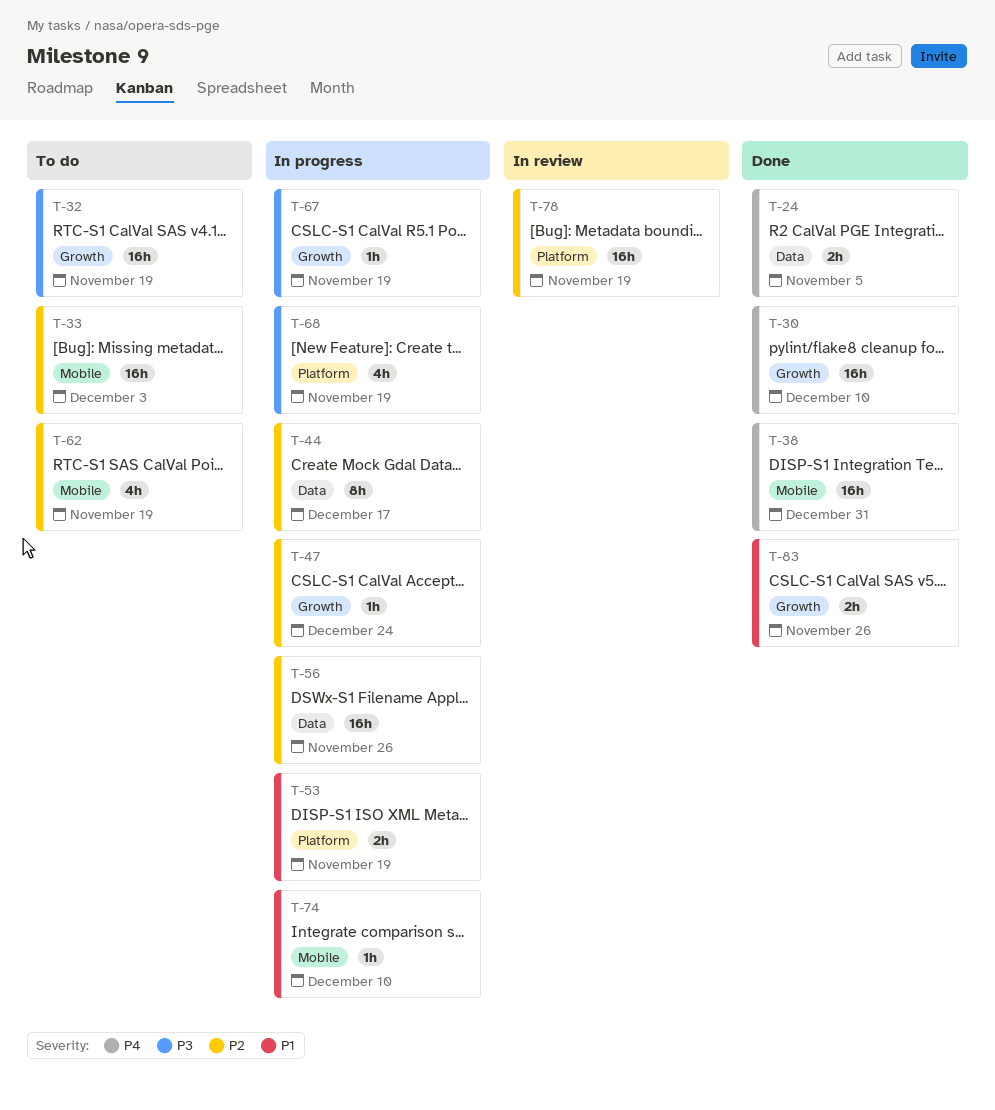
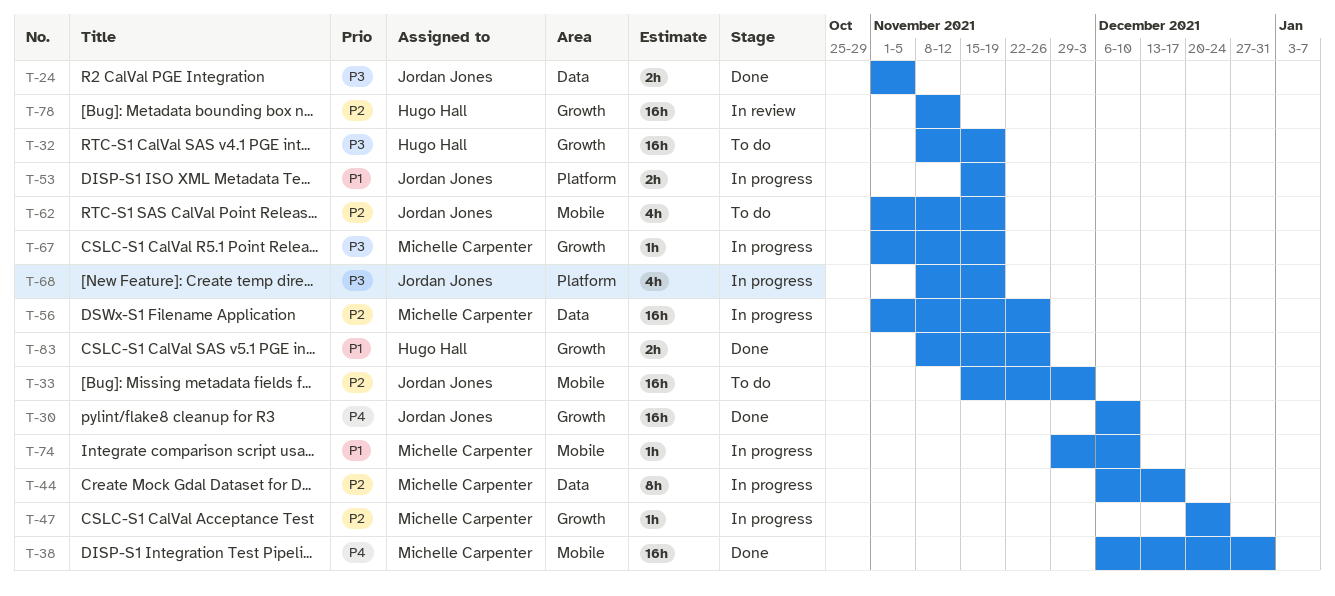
T-24, priority: P4 -> P3
T-78, label: Platform -> Growth
T-78, due: Nov 19 -> Nov 12

